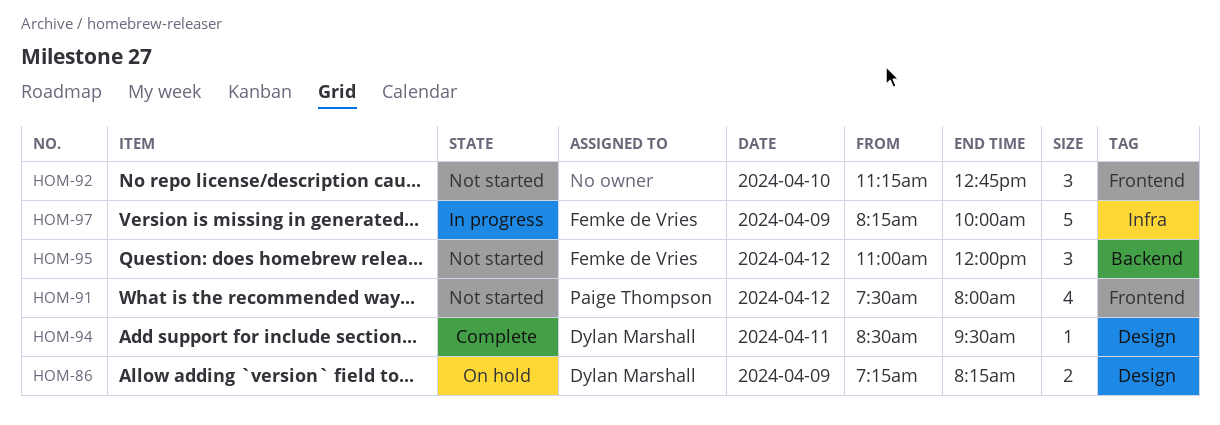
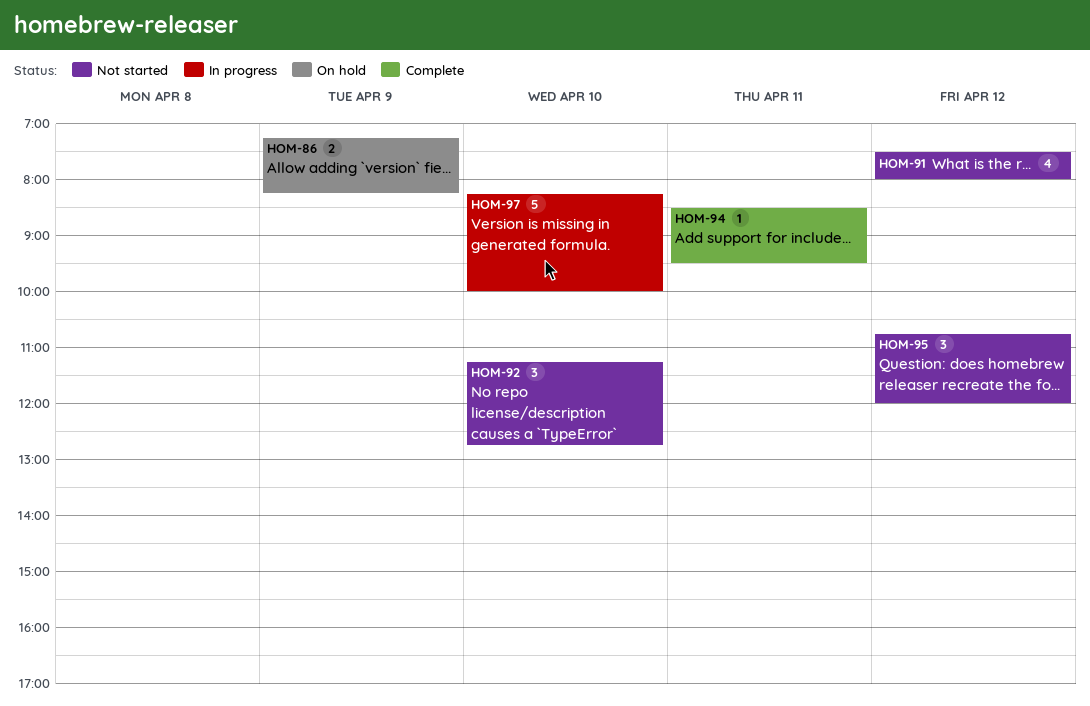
HOM-95, begins: 11:00 -> 10:45
HOM-97, day: Apr 9 -> Apr 10

